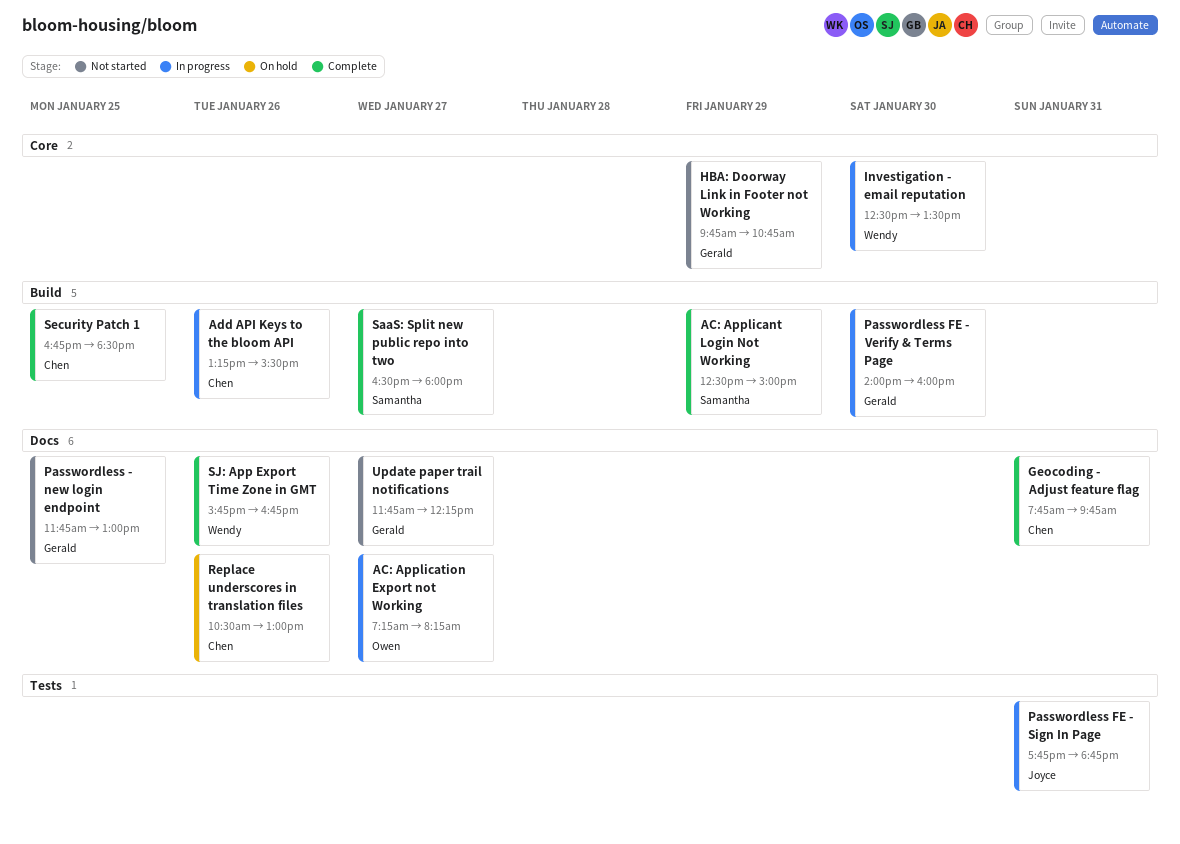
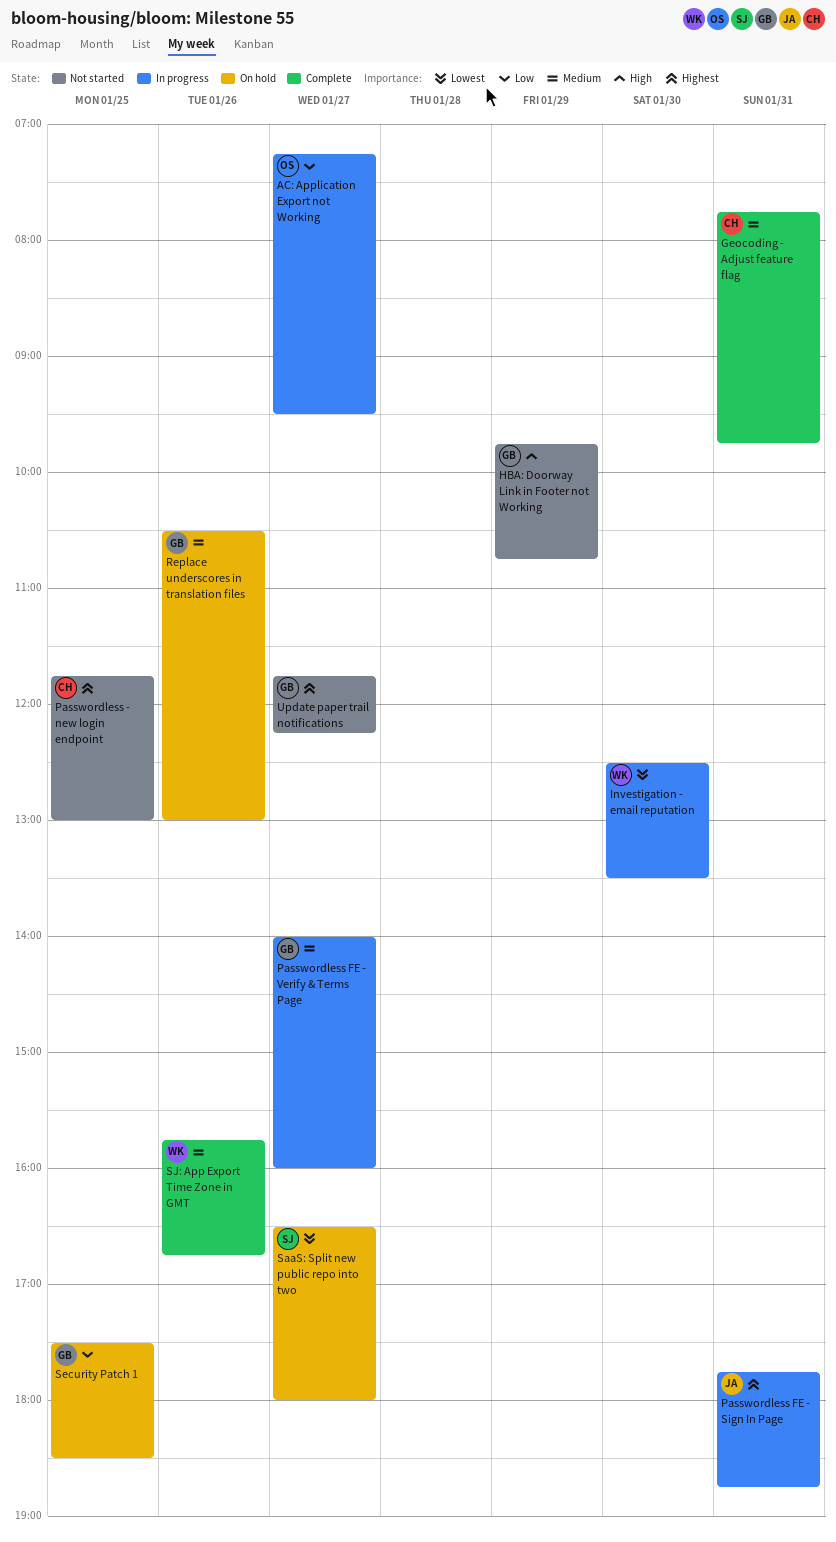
AC: Applicant Login Not Working: present -> none
AC: Application Export not Working, ends: 08:15 -> 09:30
Add API Keys to the bloom API: present -> none
Passwordless - new login endpoint, owner: Gerald -> Chen
Passwordless FE - Verify & Terms Page, day: Jan 30 -> Jan 27
Replace underscores in translation files, owner: Chen -> Gerald
SaaS: Split new public repo into two, status: Complete -> On hold
Security Patch 1, status: Complete -> On hold
Security Patch 1, owner: Chen -> Gerald
Security Patch 1, begins: 16:45 -> 17:30

